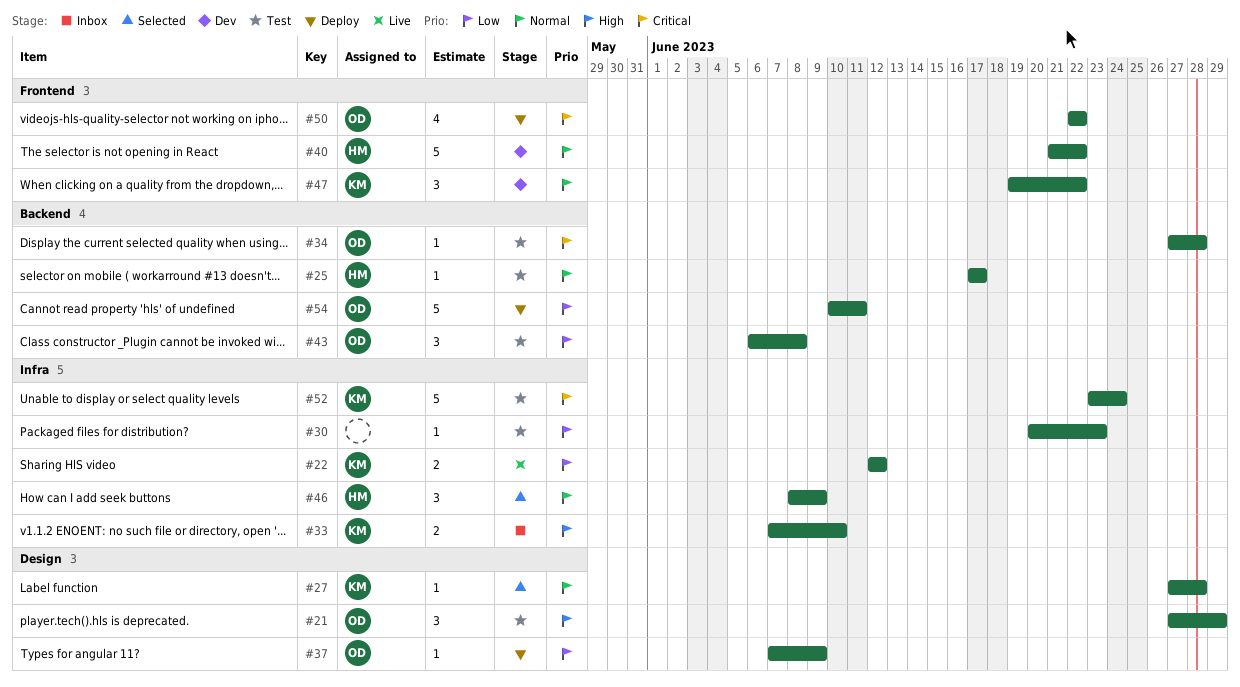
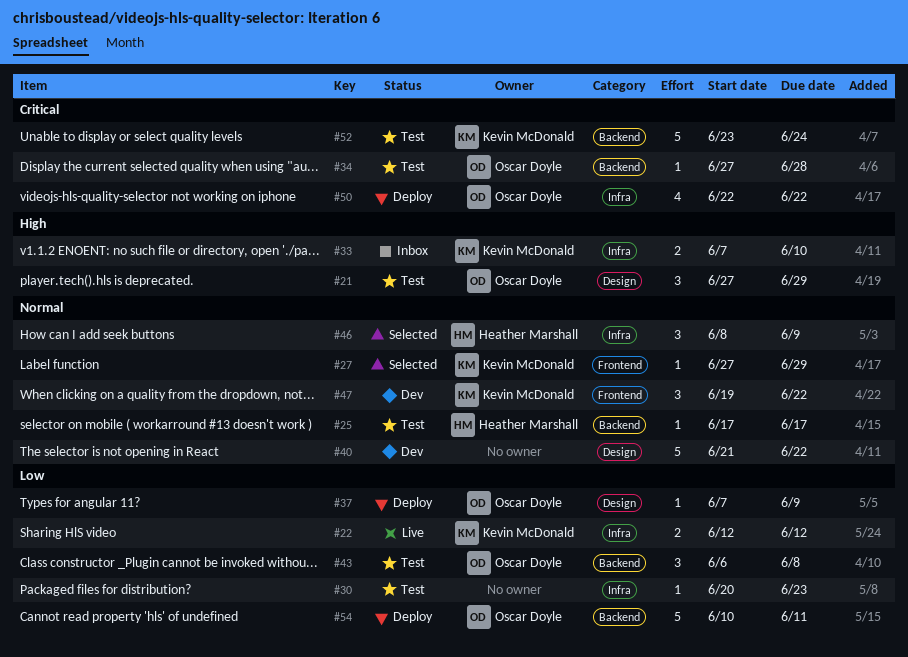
#27, label: Design -> Frontend
#27, due: Jun 28 -> Jun 29
#40, owner: Heather Marshall -> none
#40, label: Frontend -> Design
#50, label: Frontend -> Infra
#52, label: Infra -> Backend

